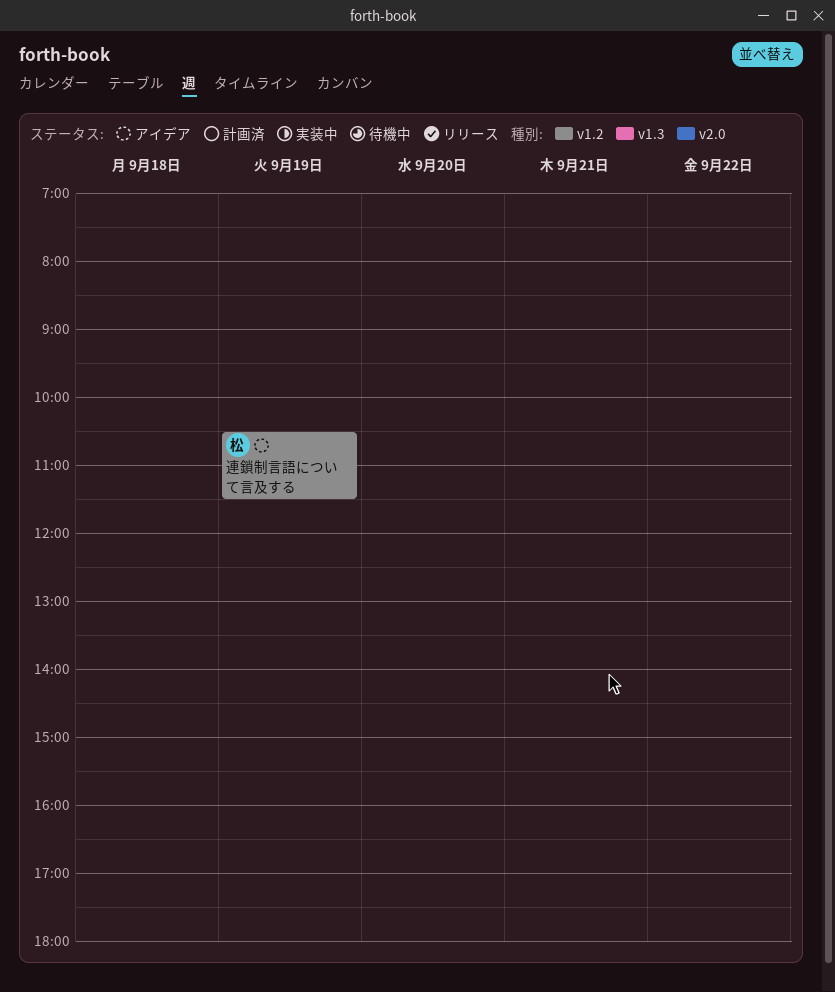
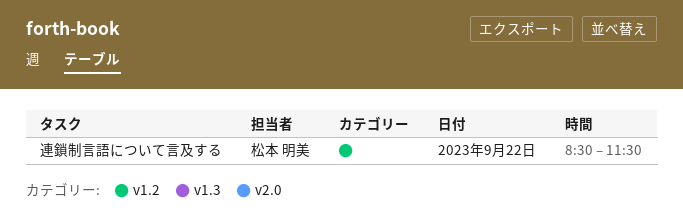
連鎖制言語について言及する, day: Sep 19 -> Sep 22
連鎖制言語について言及する, begins: 10:30 -> 08:30

